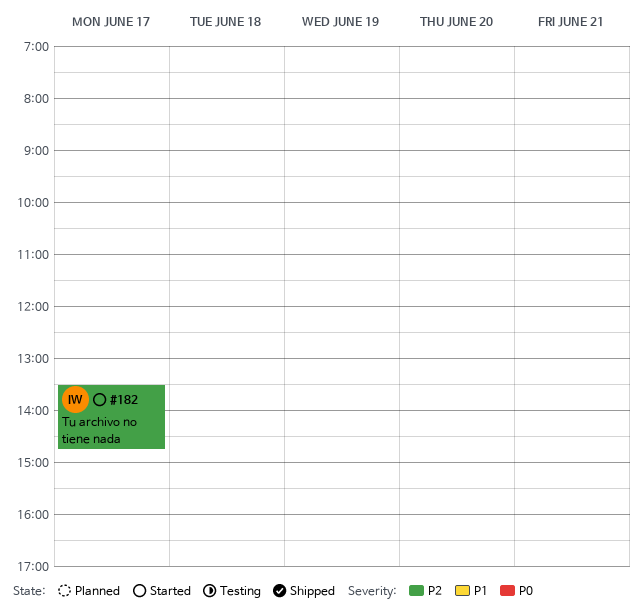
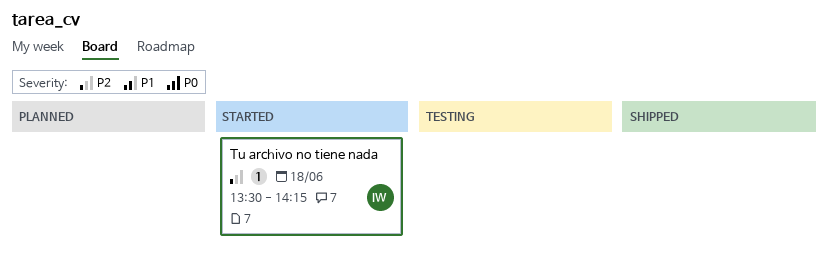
Tu archivo no tiene nada, day: Jun 17 -> Jun 18
Tu archivo no tiene nada, ends: 14:45 -> 14:15

